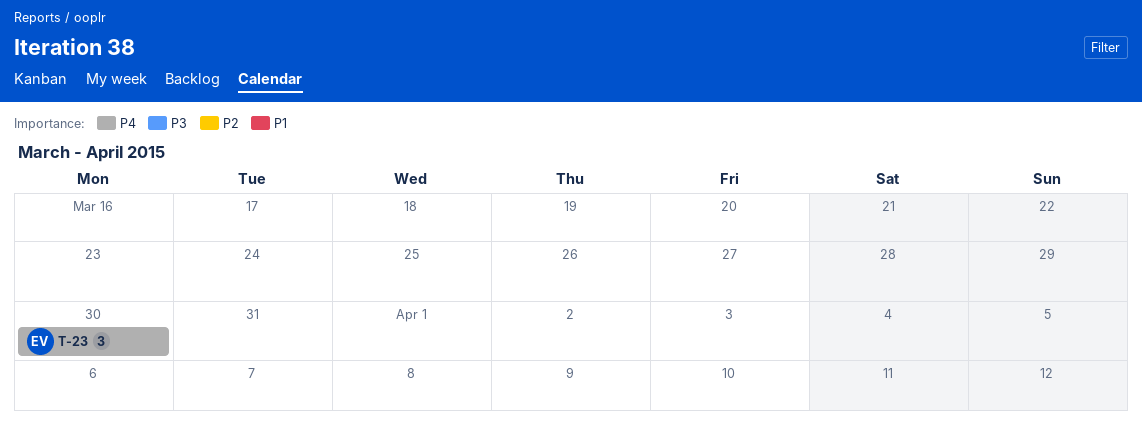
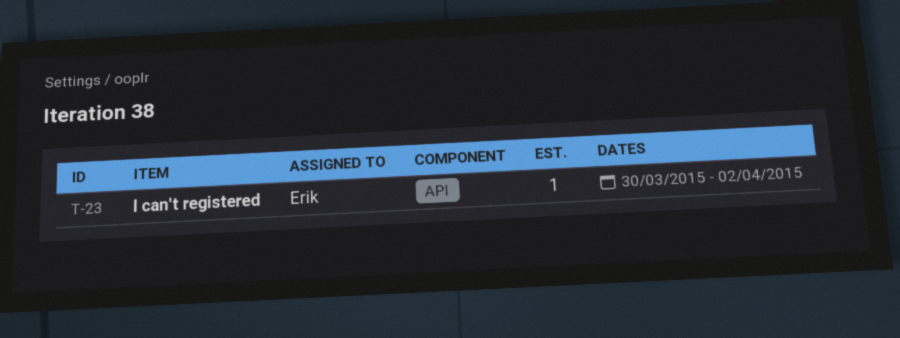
T-23, estimate: 3 -> 1
T-23, due: Mar 30 -> Apr 2

